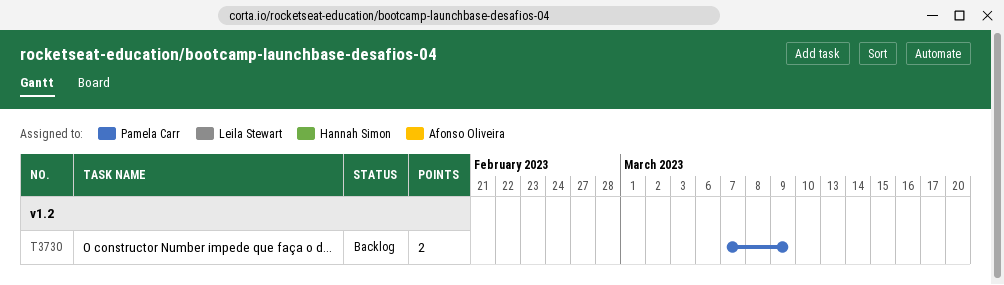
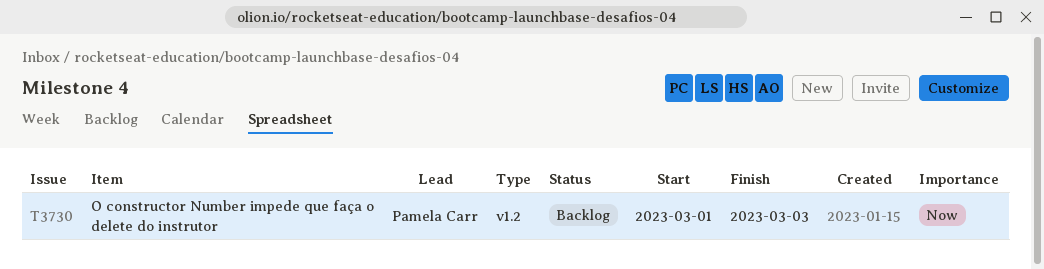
T3730, start: Mar 7 -> Mar 1
T3730, due: Mar 9 -> Mar 3

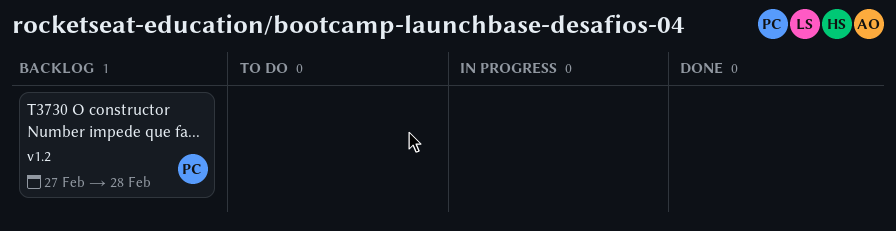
T3730, start: Mar 1 -> Feb 27
T3730, due: Mar 3 -> Feb 28

